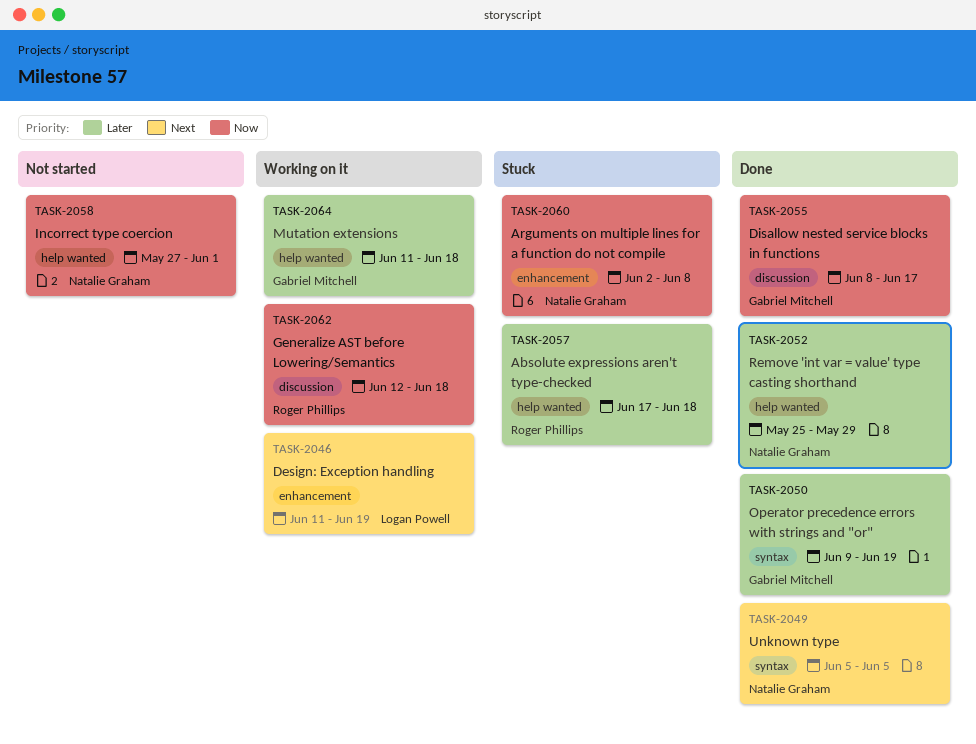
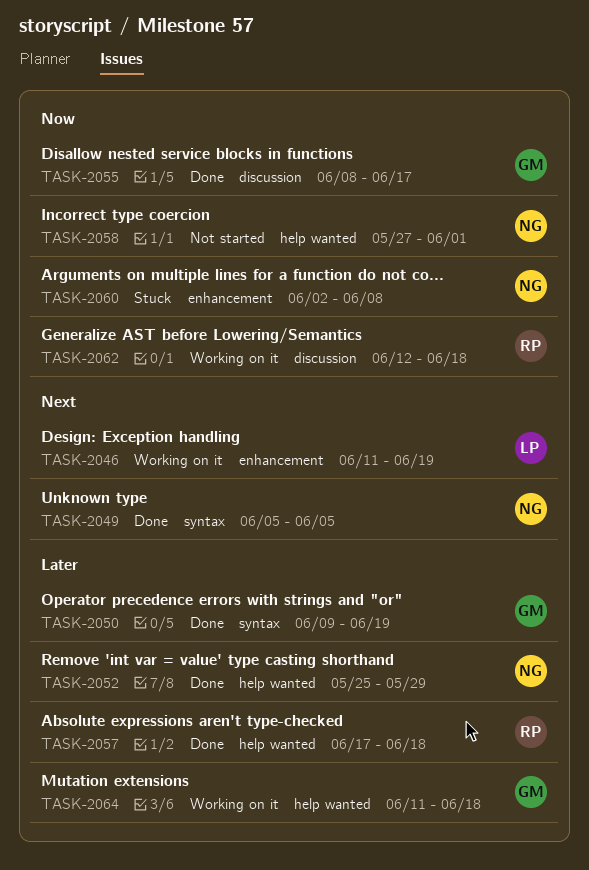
TASK-2057, status: Stuck -> Done

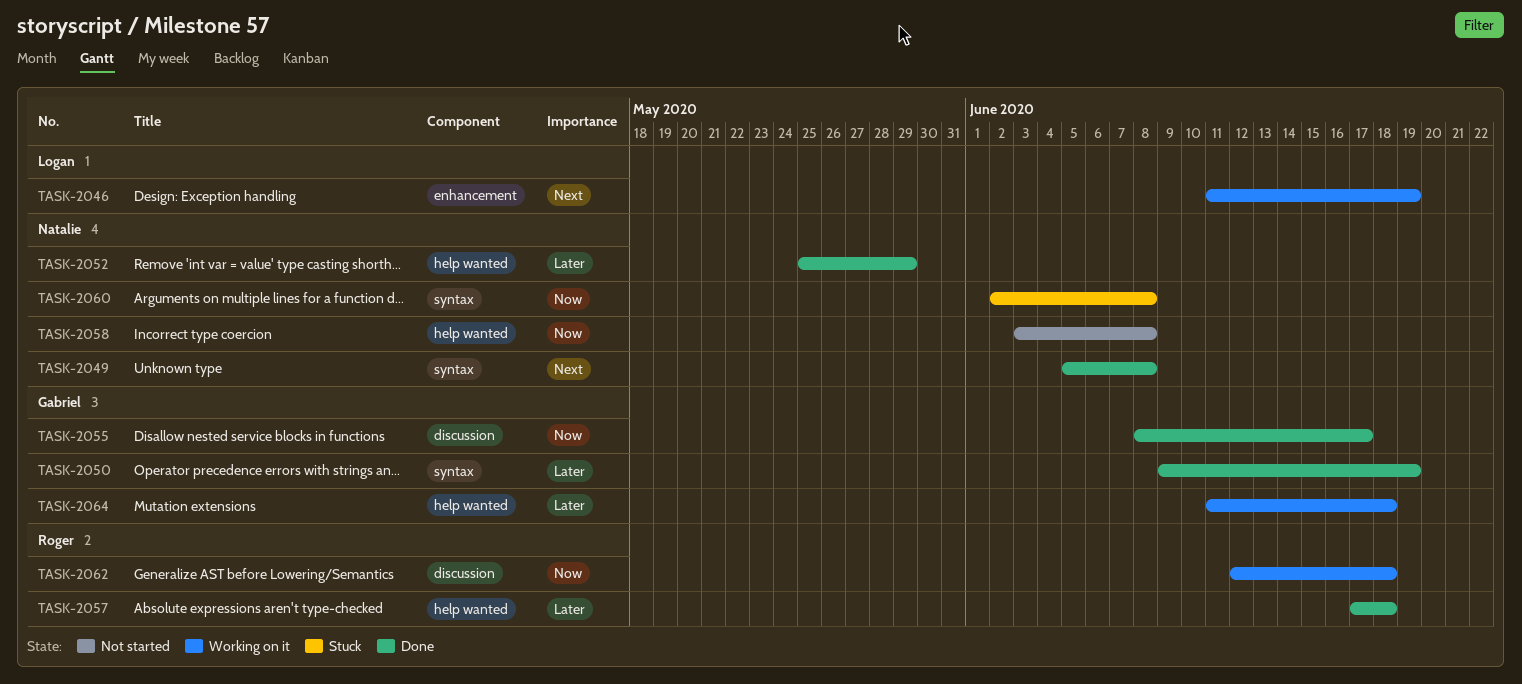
TASK-2049, due: Jun 5 -> Jun 8
TASK-2058, start: May 27 -> Jun 3
TASK-2058, due: Jun 1 -> Jun 8
TASK-2060, label: enhancement -> syntax

